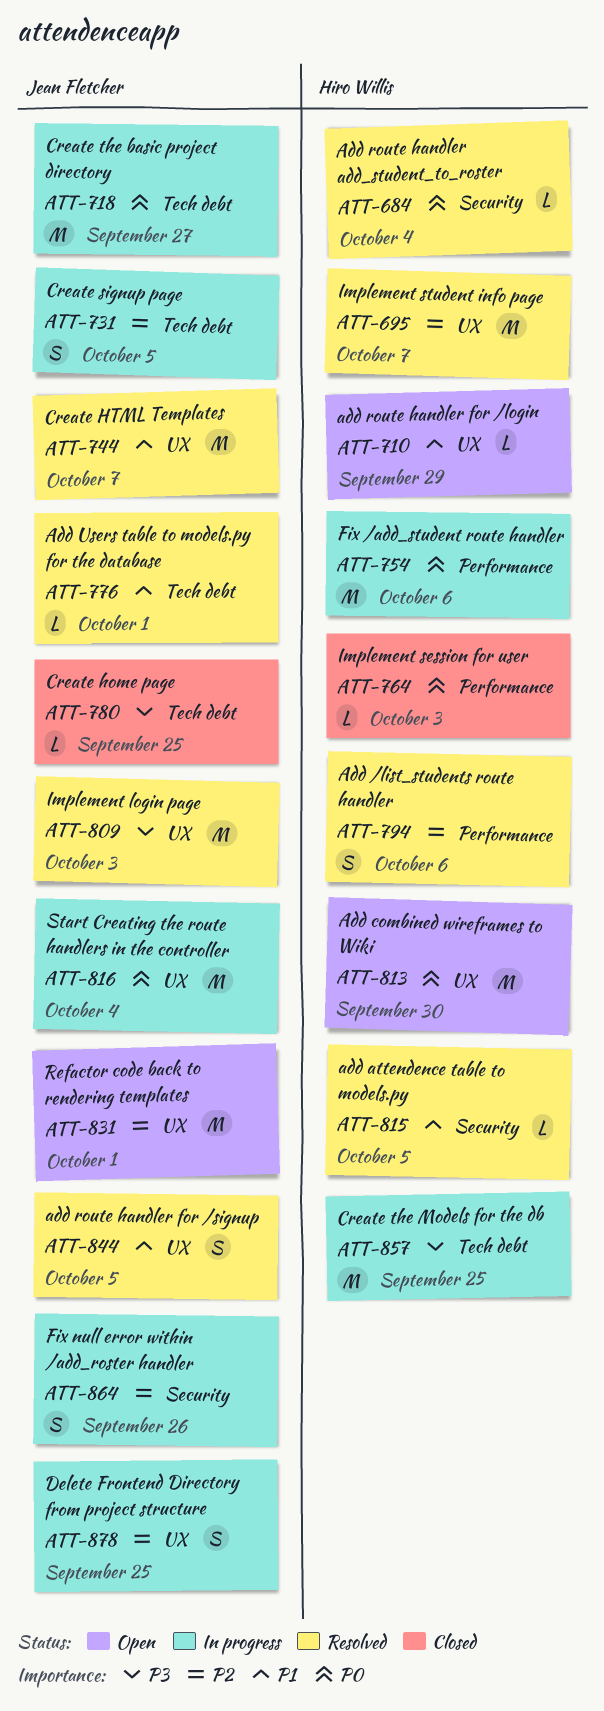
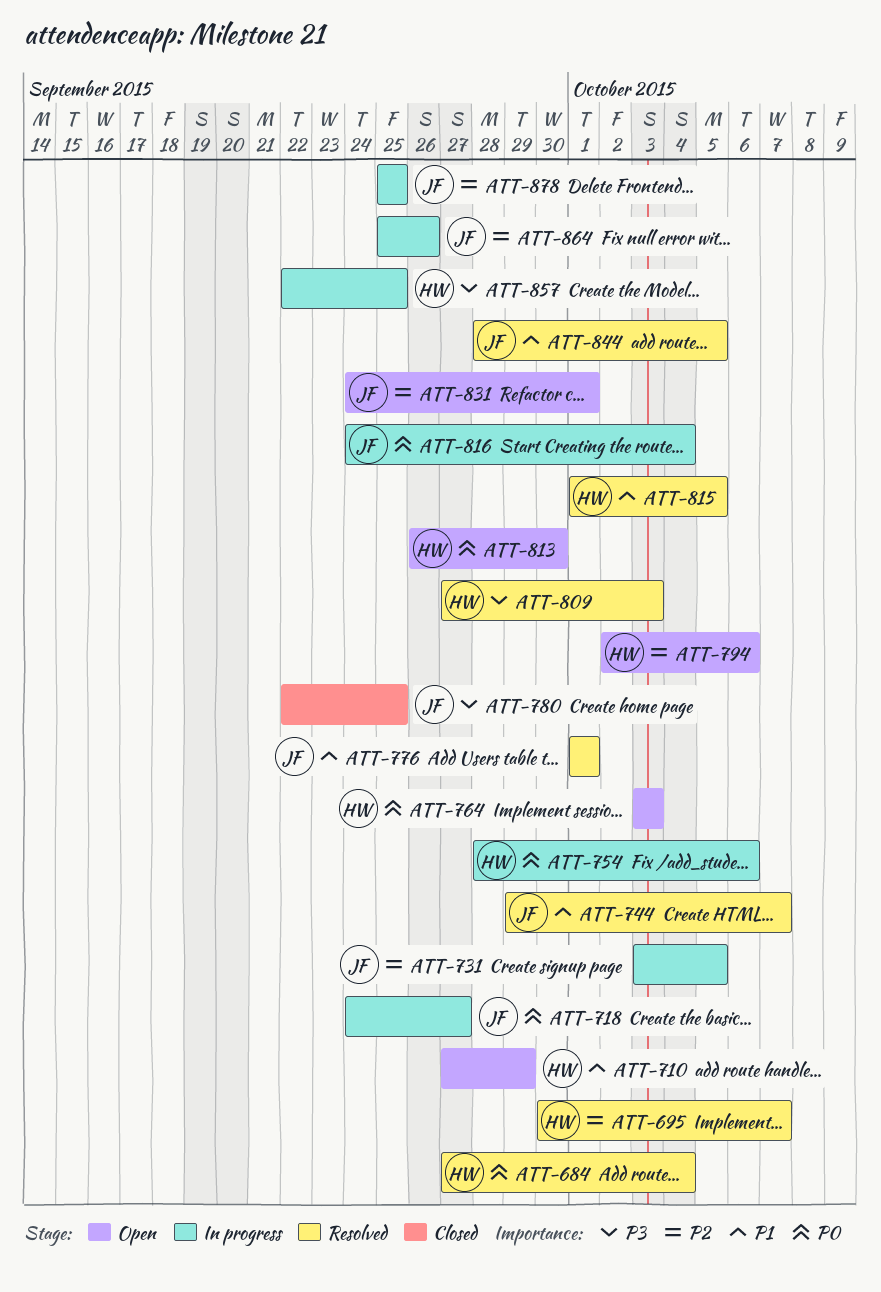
ATT-764, status: Closed -> Open
ATT-794, status: Resolved -> Open
ATT-809, owner: Jean Fletcher -> Hiro Willis

